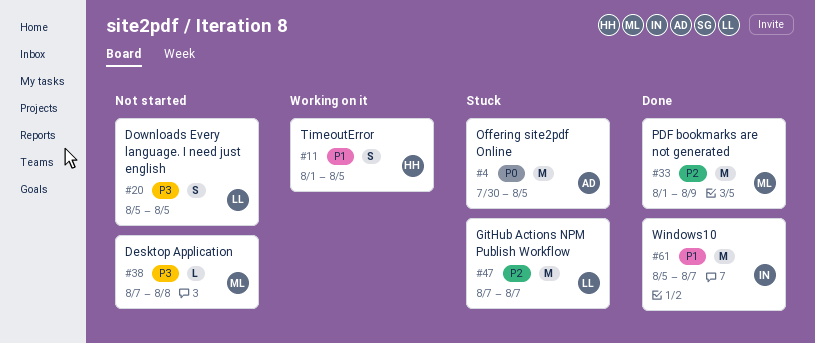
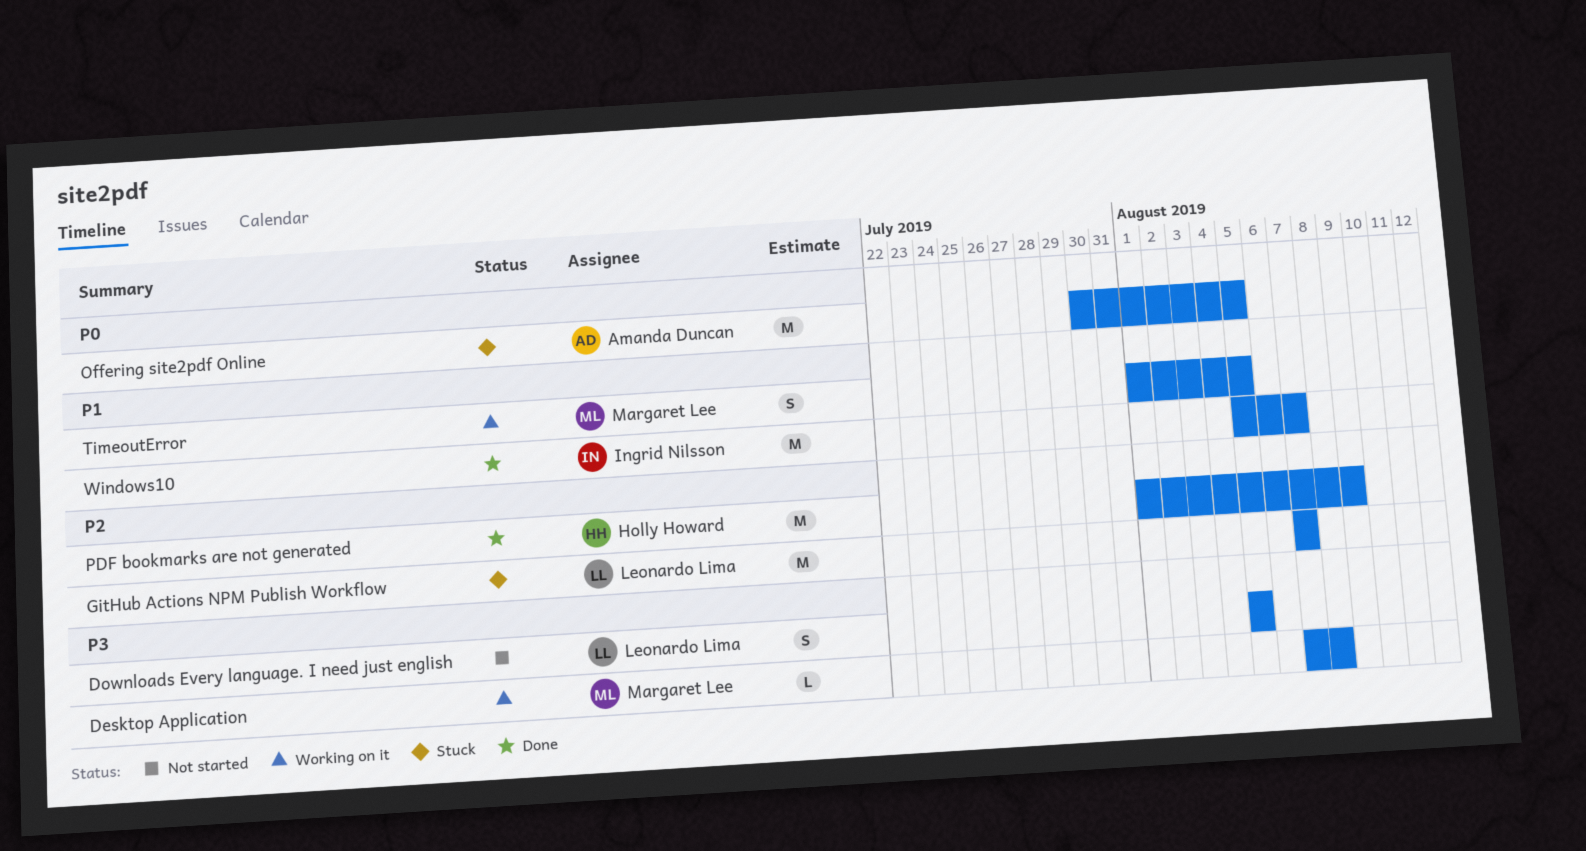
Desktop Application, status: Not started -> Working on it
PDF bookmarks are not generated, owner: Margaret Lee -> Holly Howard
TimeoutError, owner: Holly Howard -> Margaret Lee

